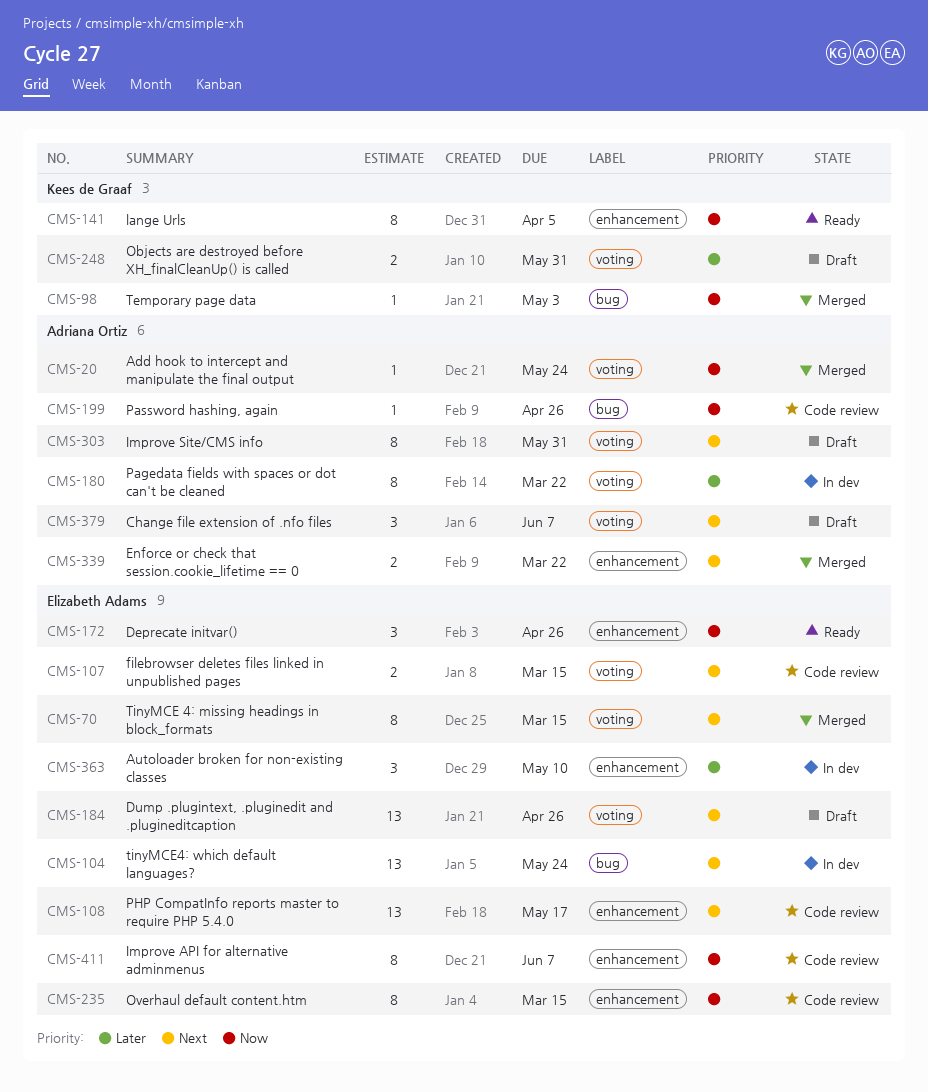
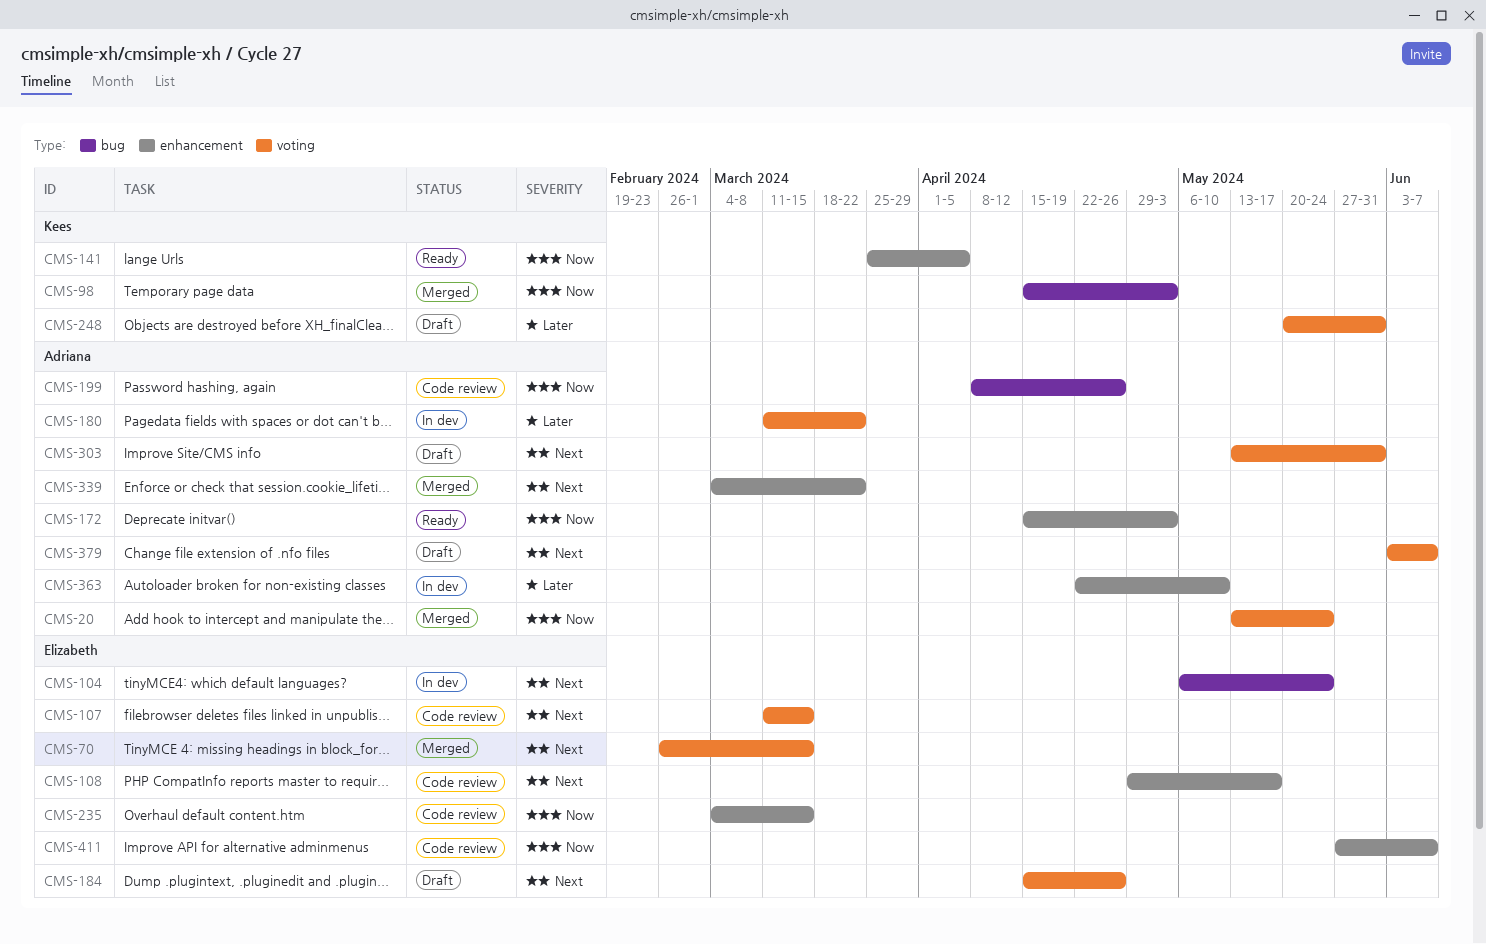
CMS-172, owner: Elizabeth Adams -> Adriana Ortiz
CMS-172, due: Apr 26 -> May 3
CMS-363, owner: Elizabeth Adams -> Adriana Ortiz

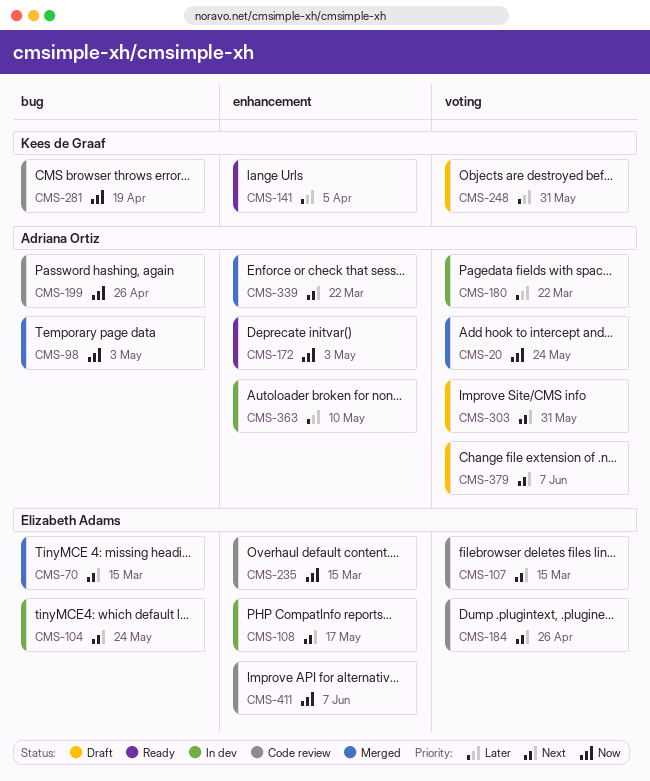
CMS-70, label: voting -> bug
CMS-98, owner: Kees de Graaf -> Adriana Ortiz
CMS-108, status: Code review -> In dev
CMS-141, priority: Now -> Later
CMS-184, status: Draft -> Code review
CMS-281: none -> present

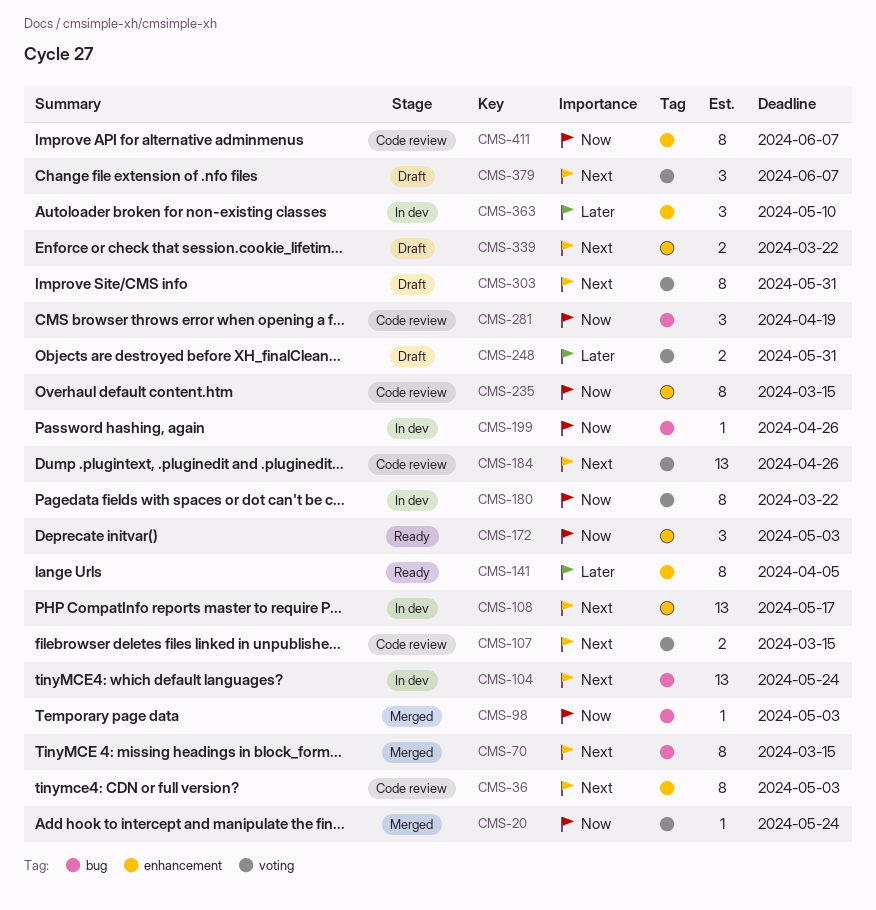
CMS-36: none -> present
CMS-180, priority: Later -> Now
CMS-199, status: Code review -> In dev
CMS-339, status: Merged -> Draft

